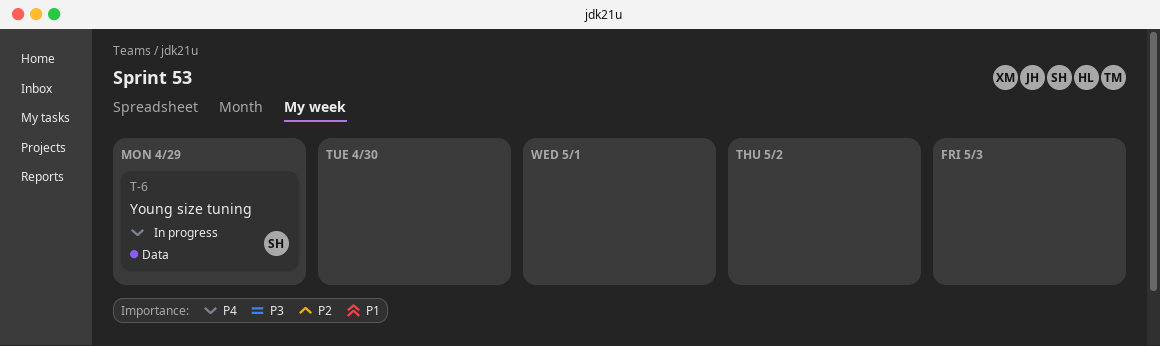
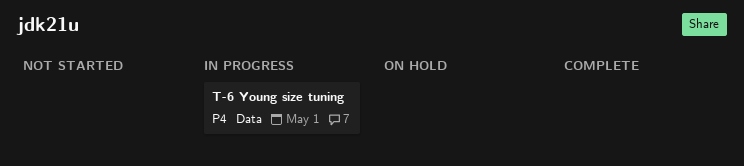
T-6, due: Apr 29 -> May 1

